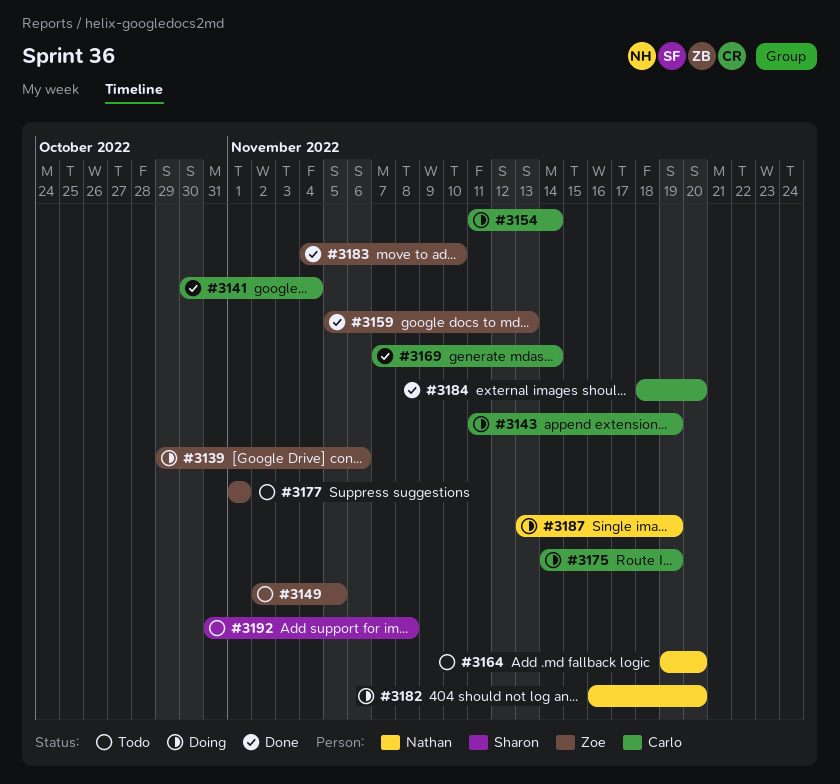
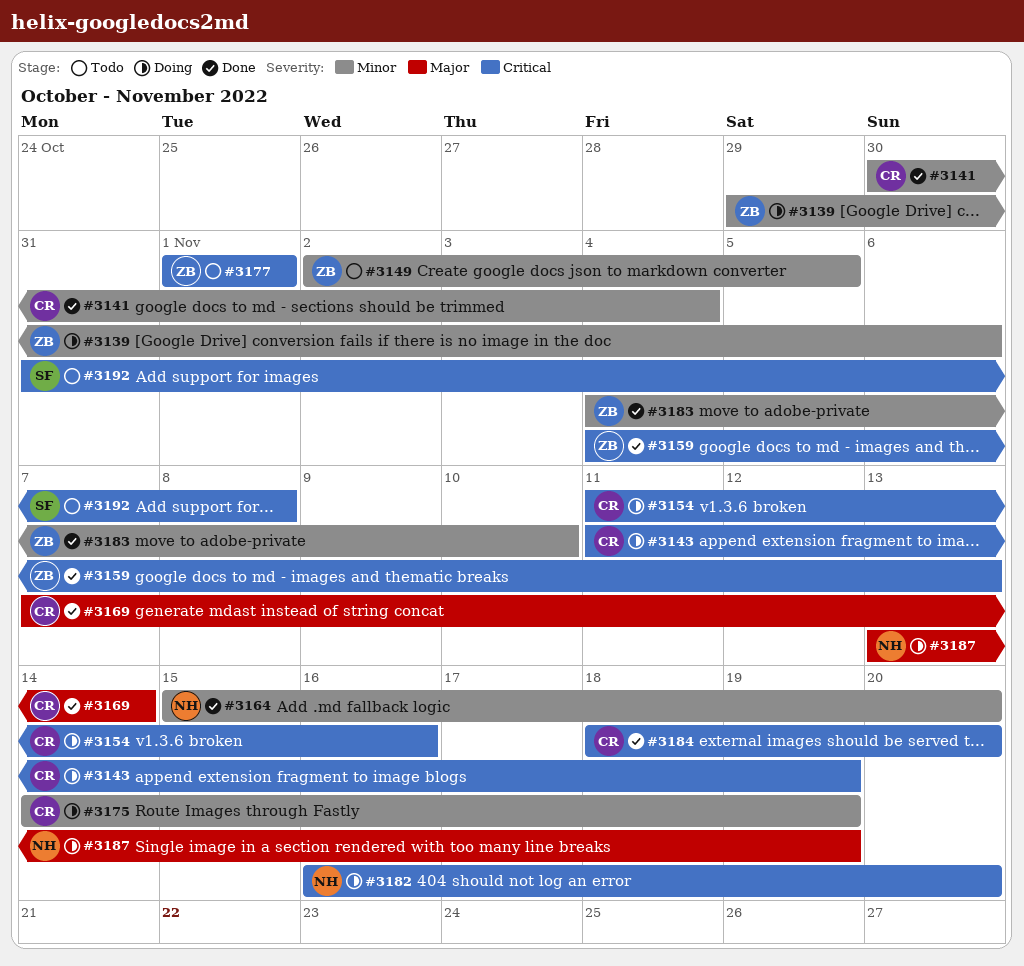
#3154, due: Nov 14 -> Nov 16
#3159, start: Nov 5 -> Nov 4
#3164, status: Todo -> Done
#3164, start: Nov 19 -> Nov 15

